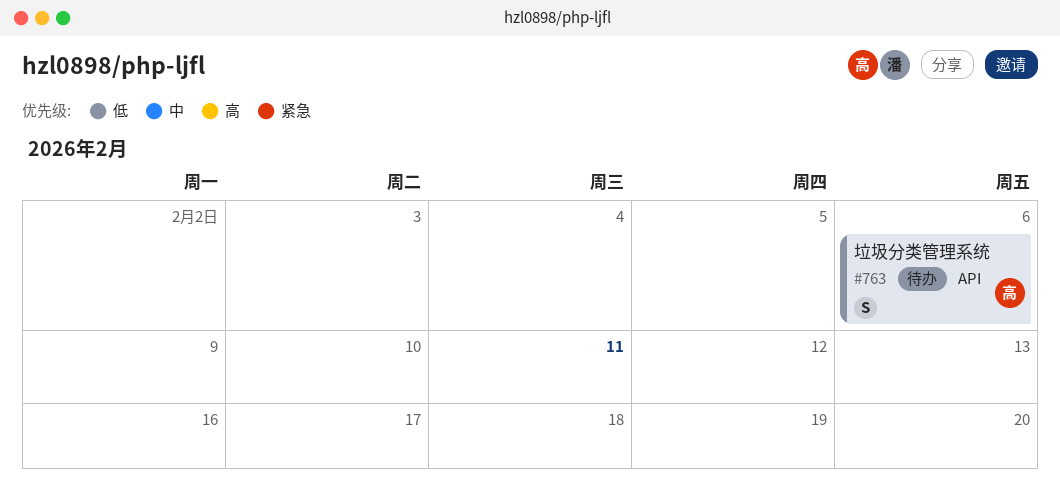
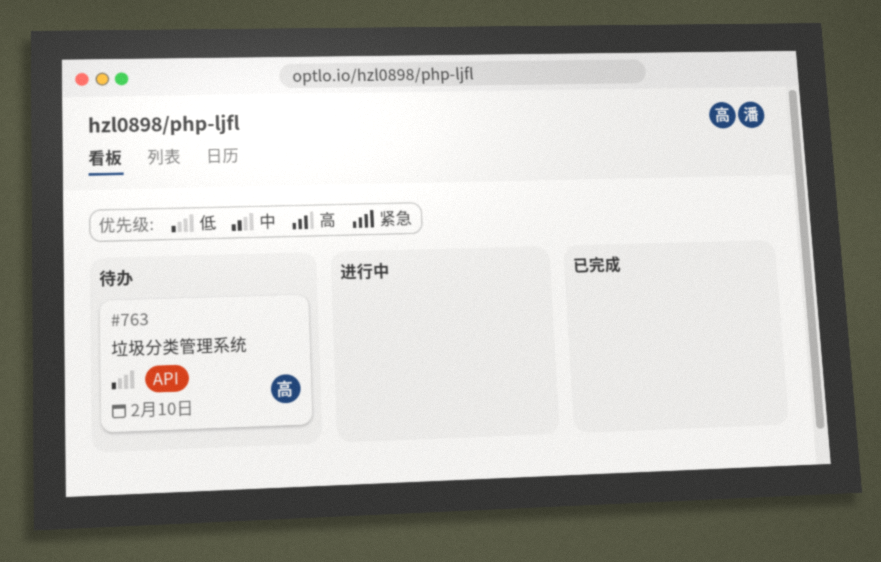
#763, due: Feb 6 -> Feb 10

